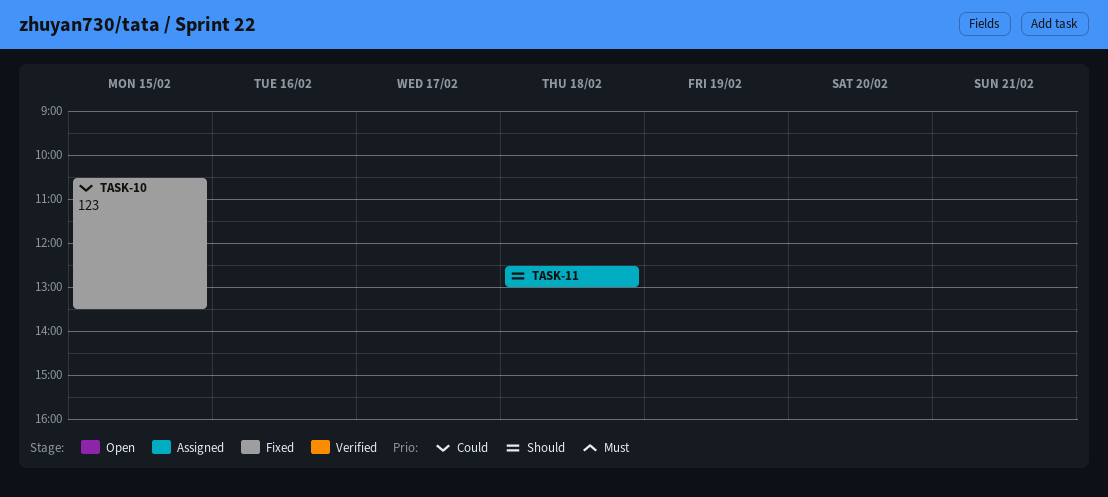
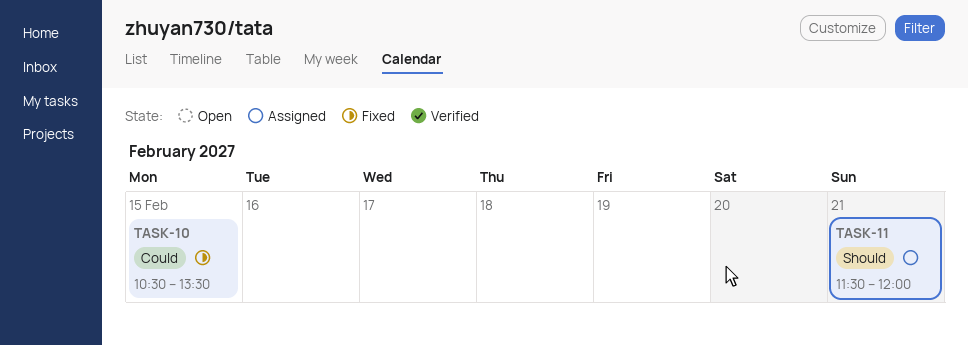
TASK-11, day: Feb 18 -> Feb 21
TASK-11, begins: 12:30 -> 11:30
TASK-11, ends: 13:00 -> 12:00

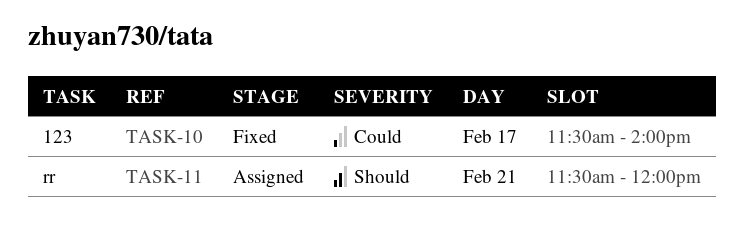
TASK-10, day: Feb 15 -> Feb 17
TASK-10, begins: 10:30 -> 11:30
TASK-10, ends: 13:30 -> 14:00

